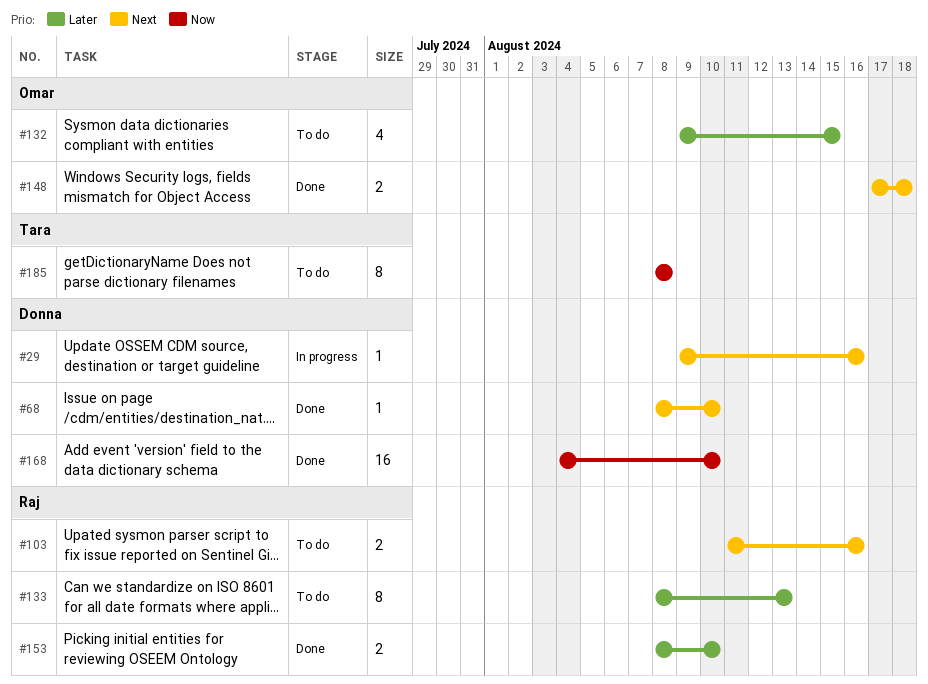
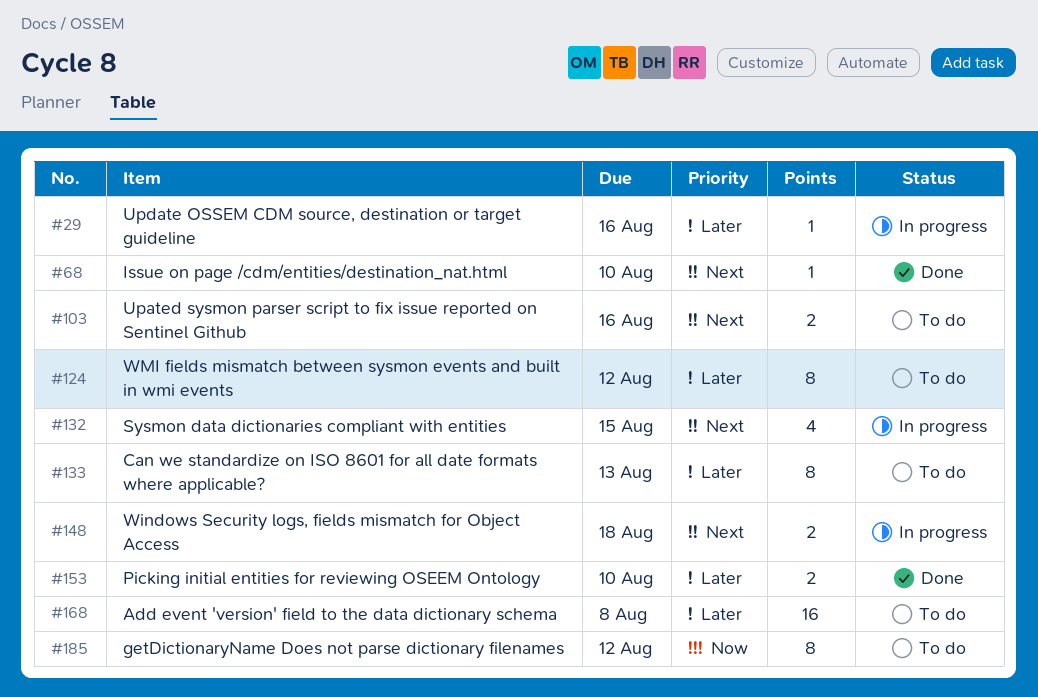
#29, priority: Next -> Later
#124: none -> present
#132, status: To do -> In progress
#132, priority: Later -> Next
#148, status: Done -> In progress
#168, status: Done -> To do
#168, priority: Now -> Later
#168, due: Aug 10 -> Aug 8
#185, due: Aug 8 -> Aug 12

